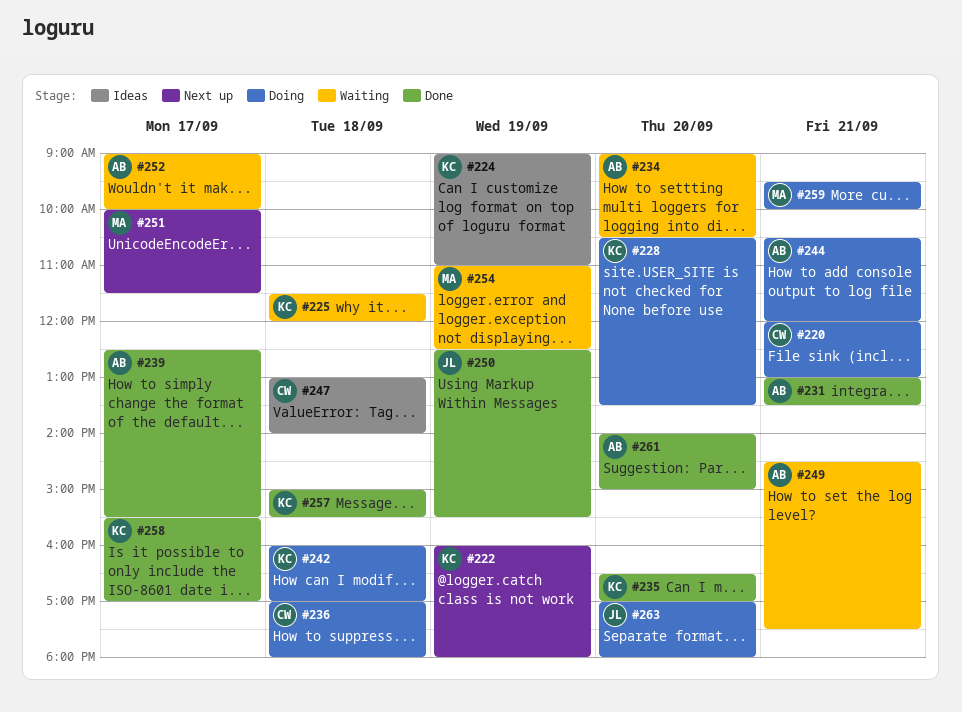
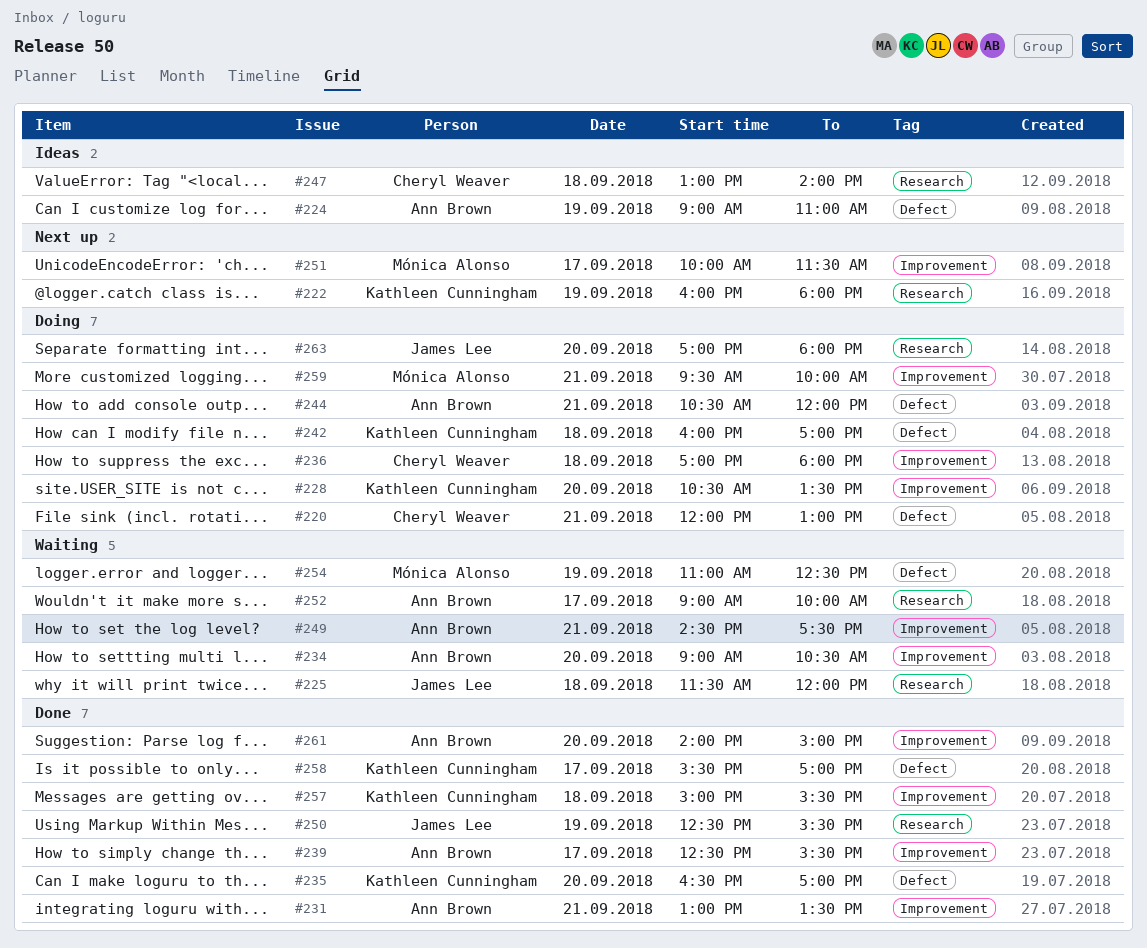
#224, owner: Kathleen Cunningham -> Ann Brown
#225, owner: Kathleen Cunningham -> James Lee

